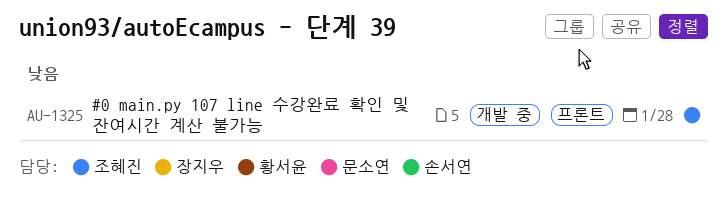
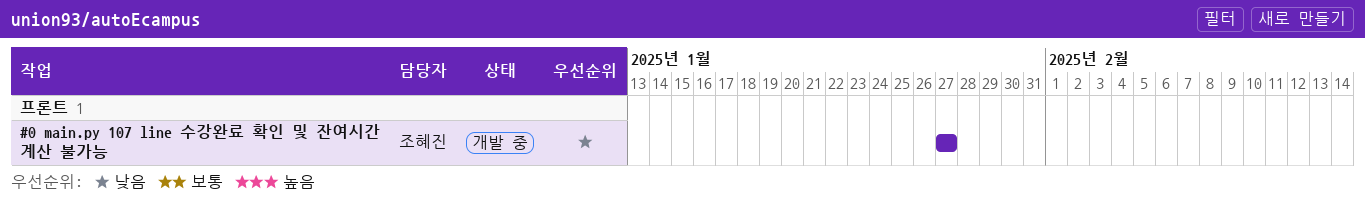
#0 main.py 107 line 수강완료 확인 및 잔여시간 계산 불가능, due: Jan 28 -> Jan 27

